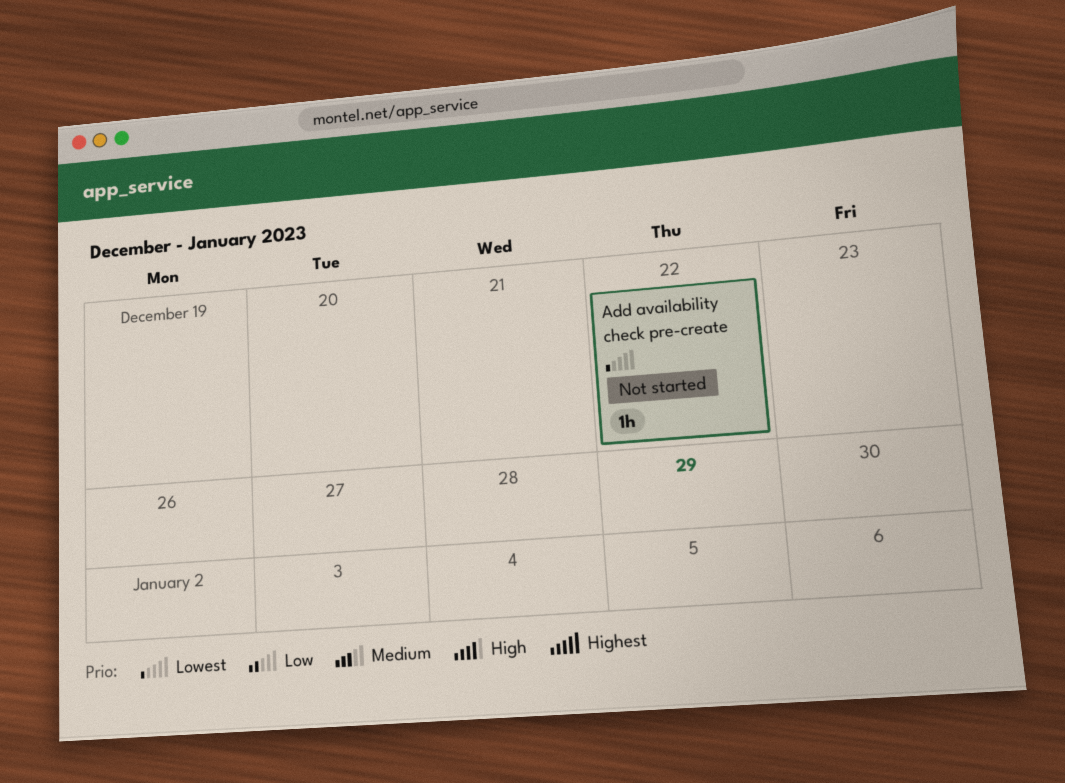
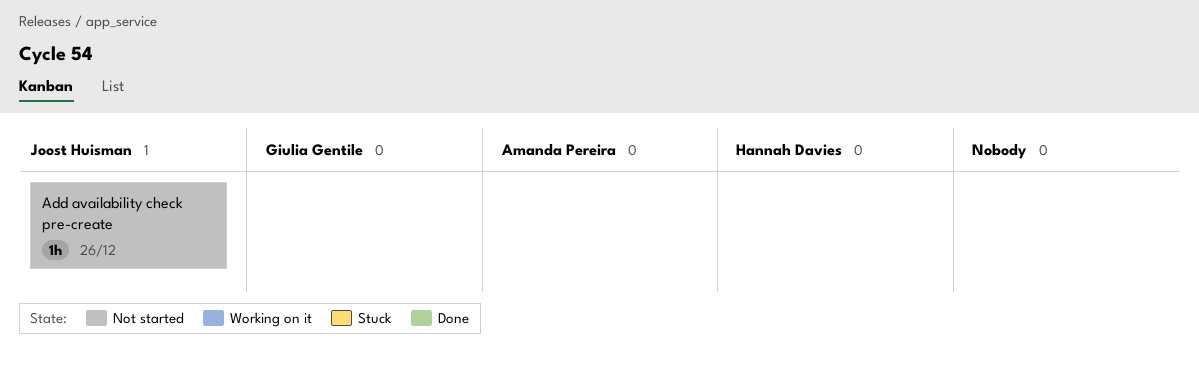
Add availability check pre-create, due: Dec 22 -> Dec 26

